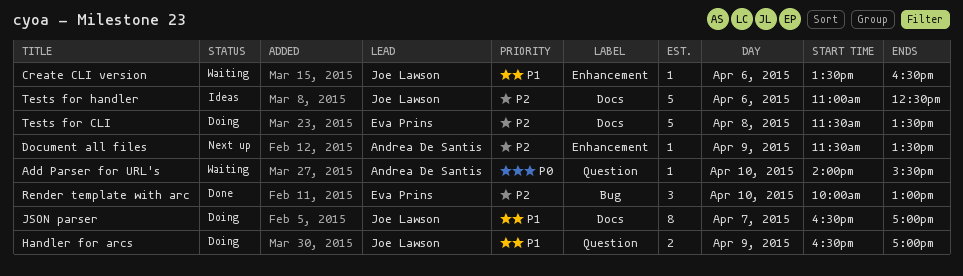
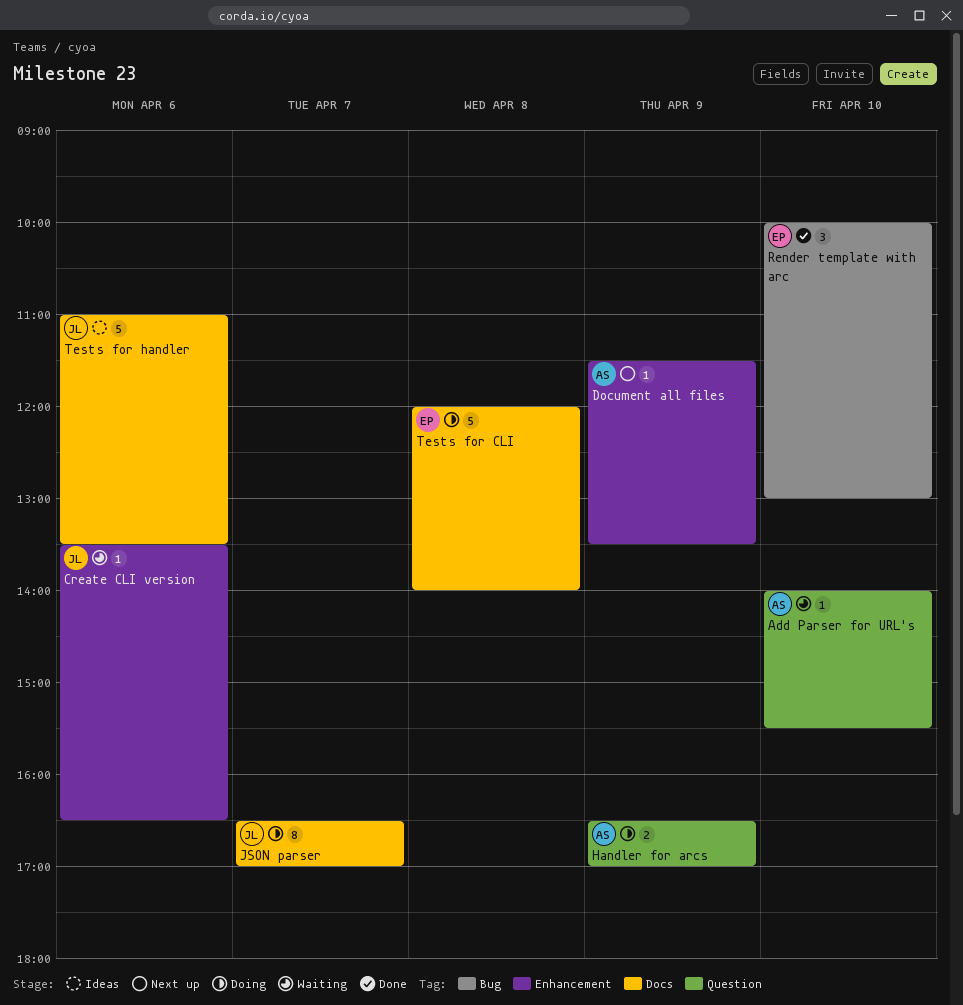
Handler for arcs, owner: Joe Lawson -> Andrea De Santis
Tests for CLI, begins: 11:30 -> 12:00
Tests for CLI, ends: 13:30 -> 14:00
Tests for handler, ends: 12:30 -> 13:30

